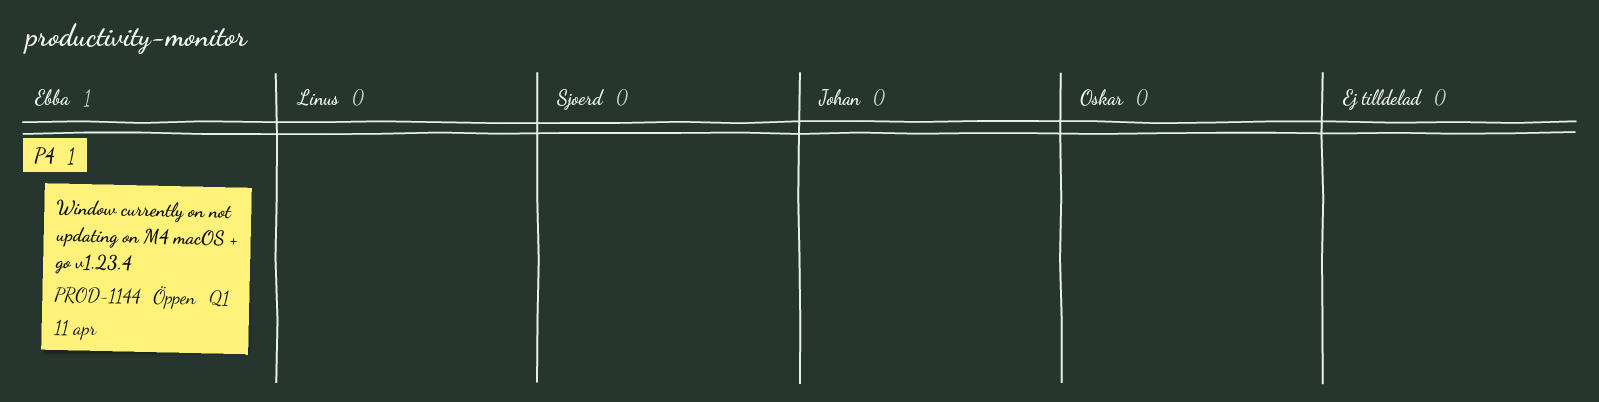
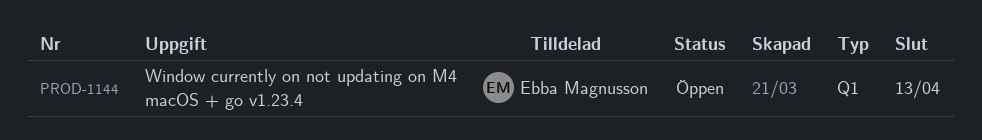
PROD-1144, due: Apr 11 -> Apr 13

